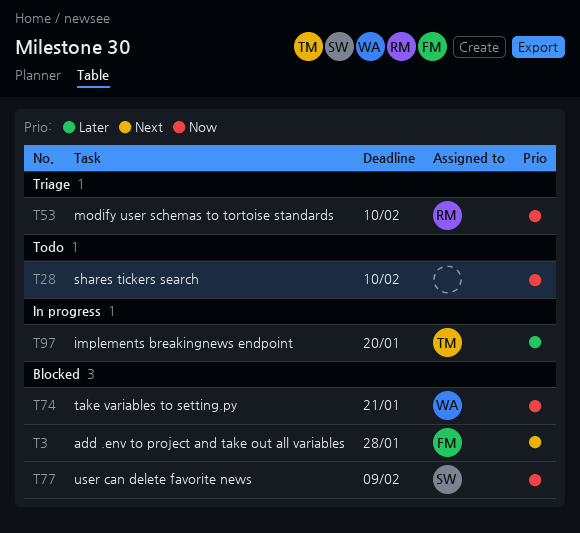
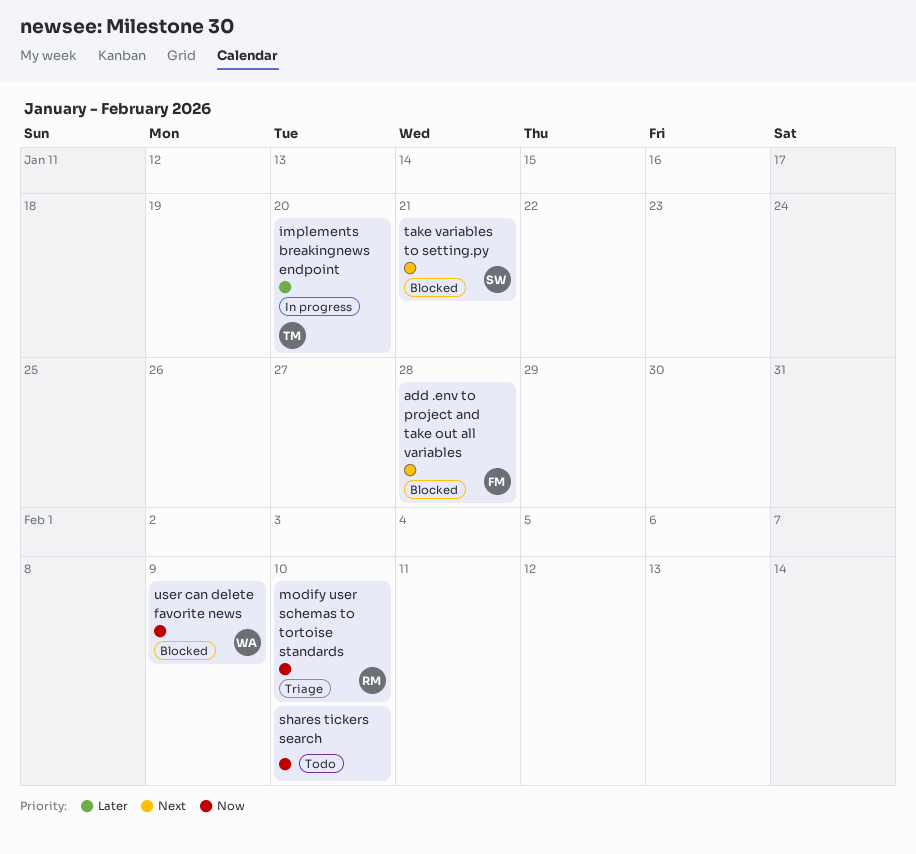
take variables to setting.py, owner: WA -> SW
take variables to setting.py, priority: Now -> Next
user can delete favorite news, owner: SW -> WA

